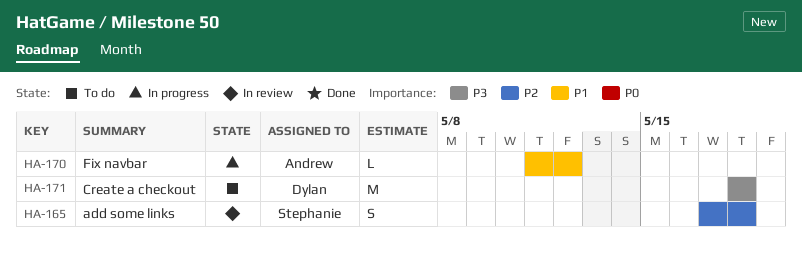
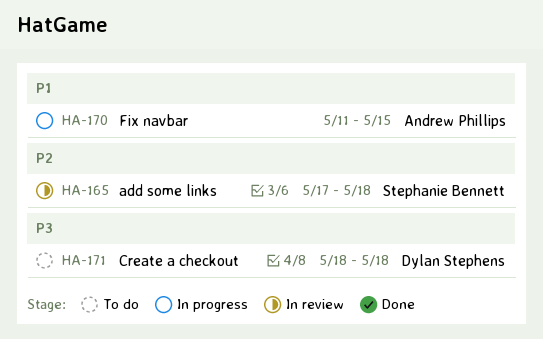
HA-170, due: May 12 -> May 15

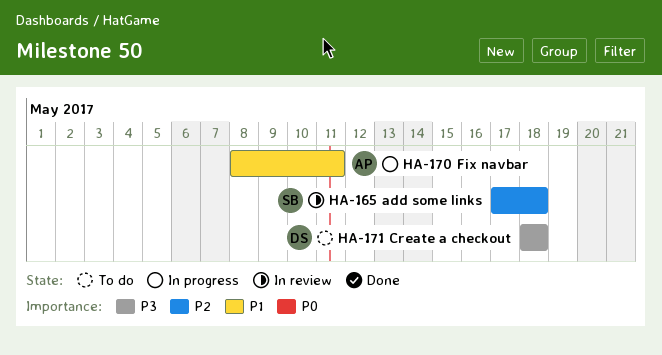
HA-170, start: May 11 -> May 8
HA-170, due: May 15 -> May 11

